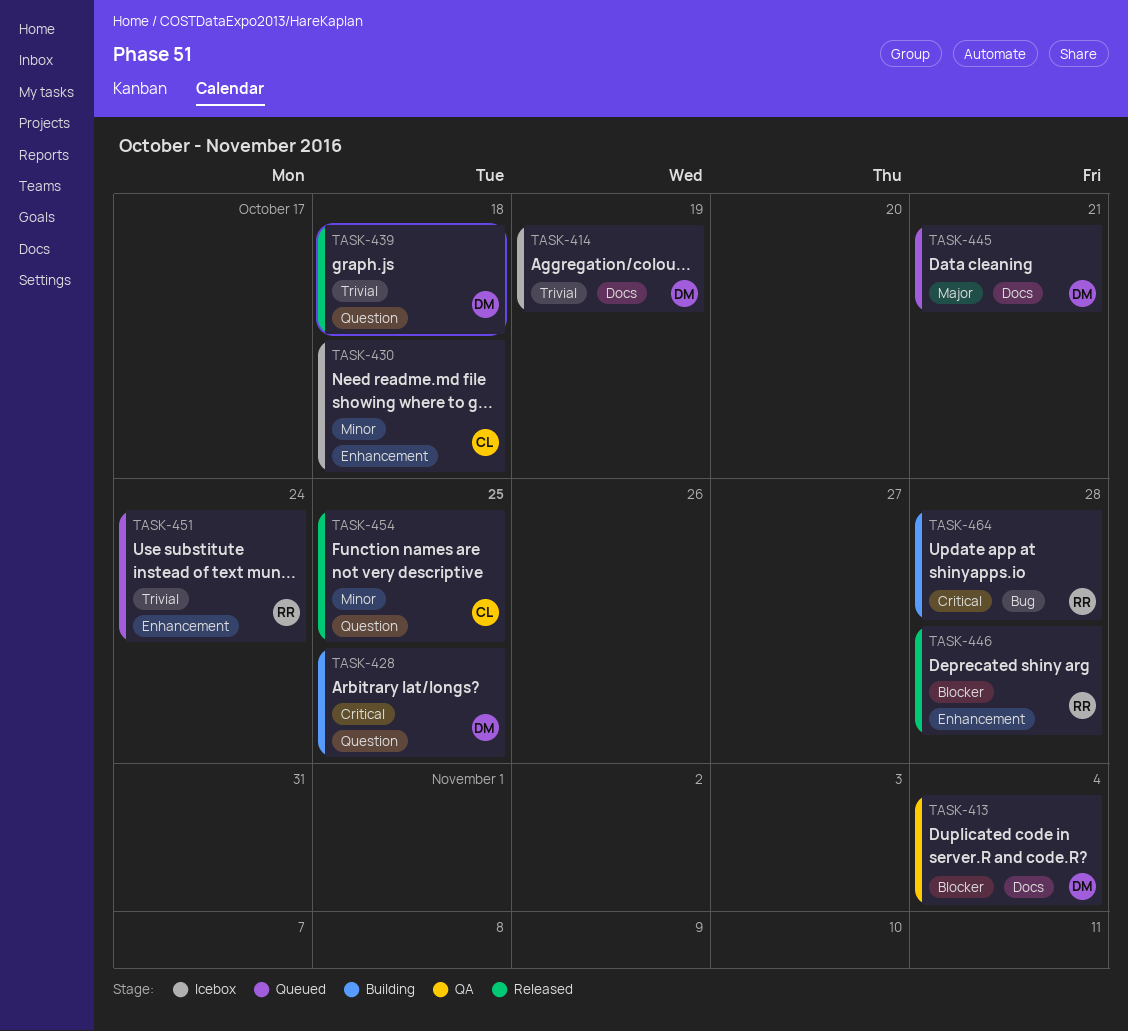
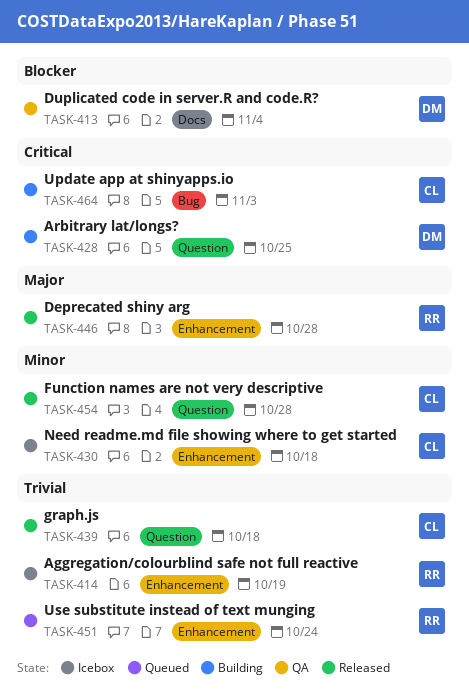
TASK-414, owner: DM -> RR
TASK-414, label: Docs -> Enhancement
TASK-439, owner: DM -> CL
TASK-445: present -> none
TASK-446, priority: Blocker -> Major
TASK-454, due: Oct 25 -> Oct 28
TASK-464, owner: RR -> CL
TASK-464, due: Oct 28 -> Nov 3

